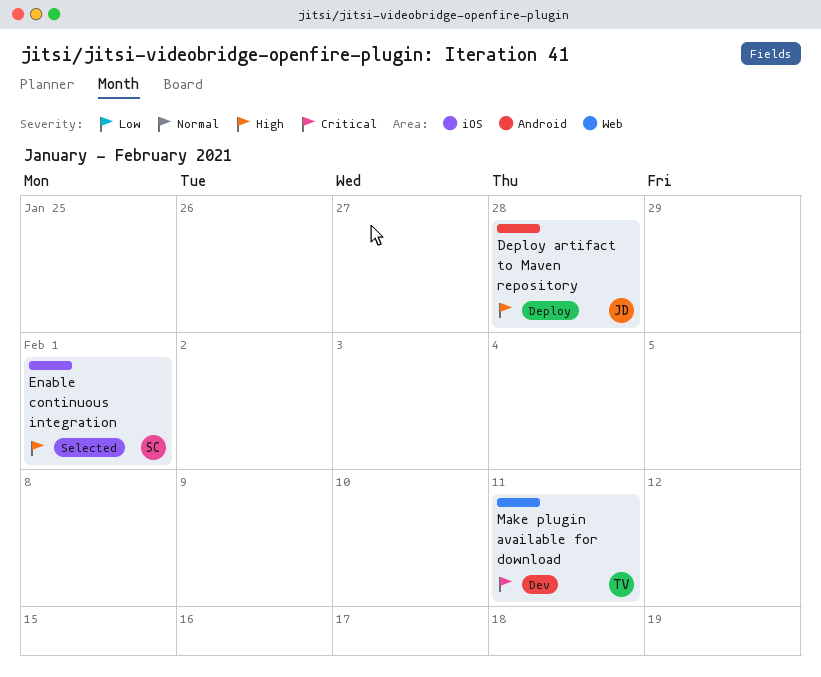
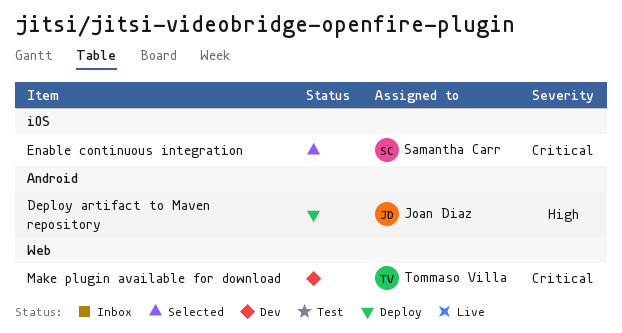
Enable continuous integration, priority: High -> Critical

